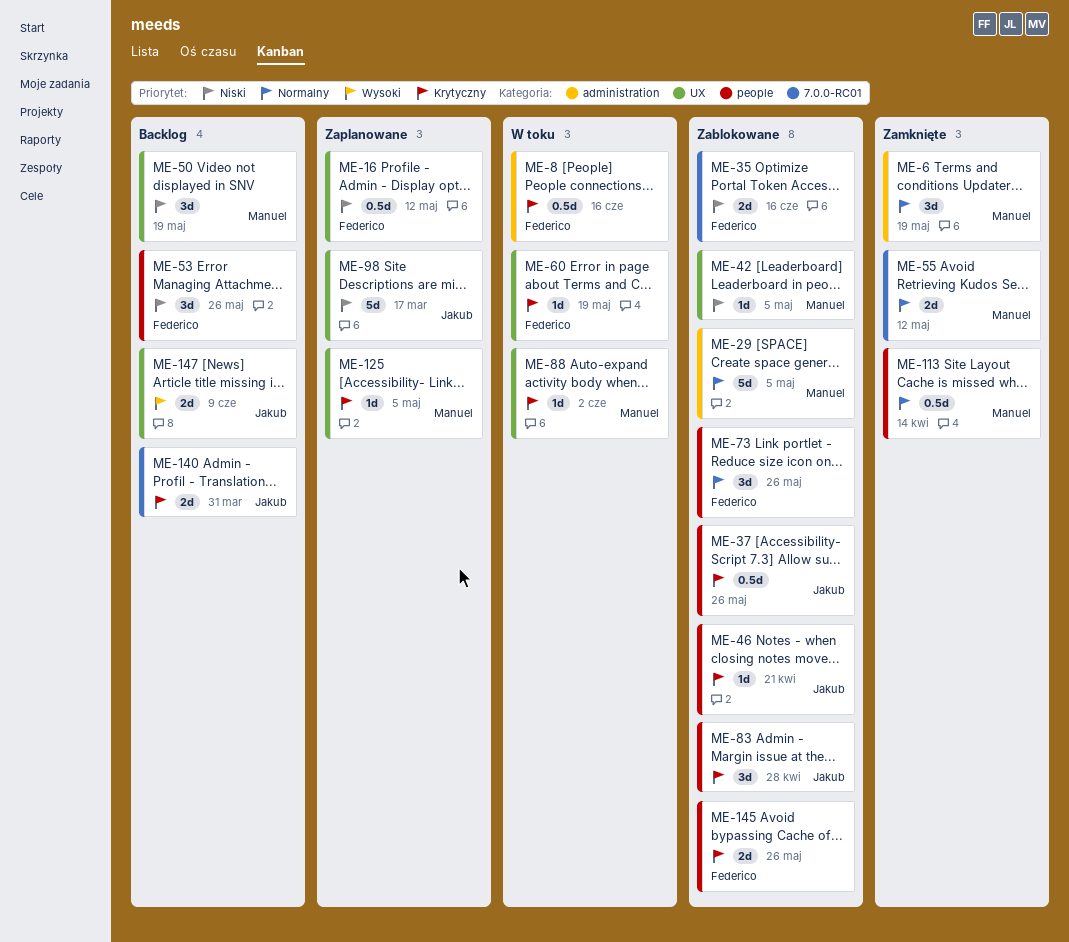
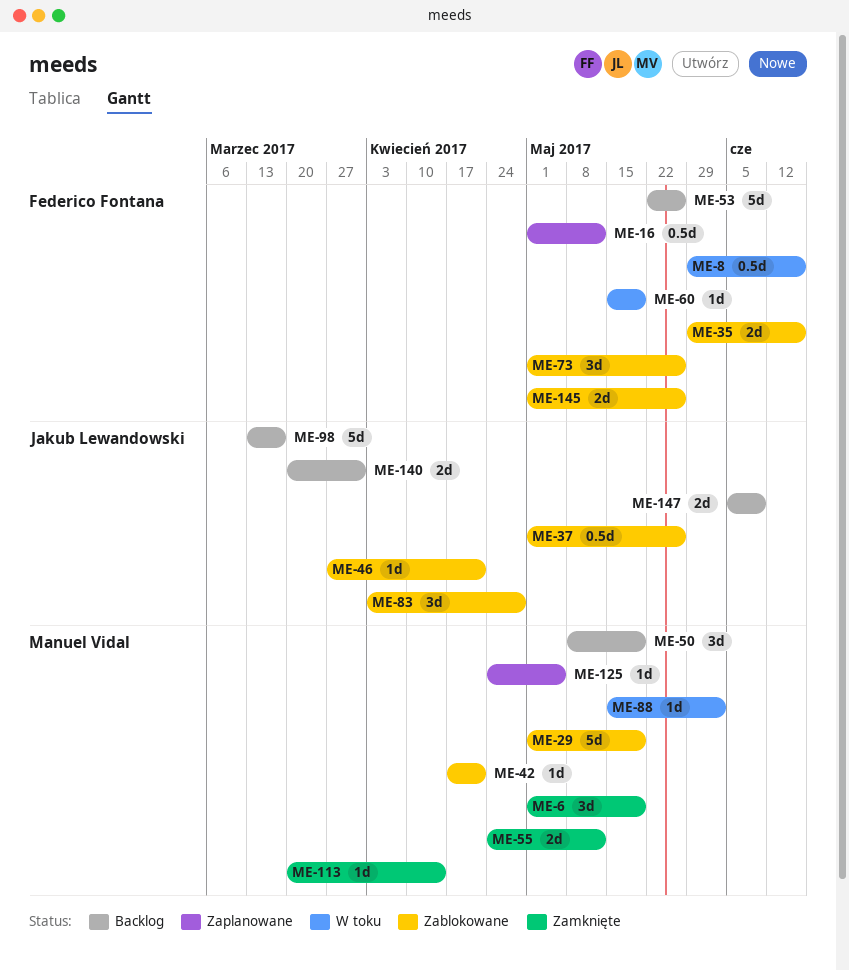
ME-29, due: May 5 -> May 19
ME-42, due: May 5 -> Apr 21
ME-53, estimate: 3d -> 5d
ME-98, status: Zaplanowane -> Backlog
ME-113, estimate: 0.5d -> 1d

